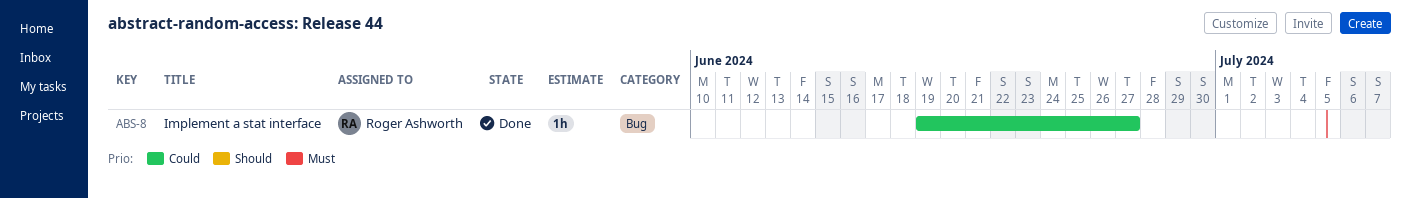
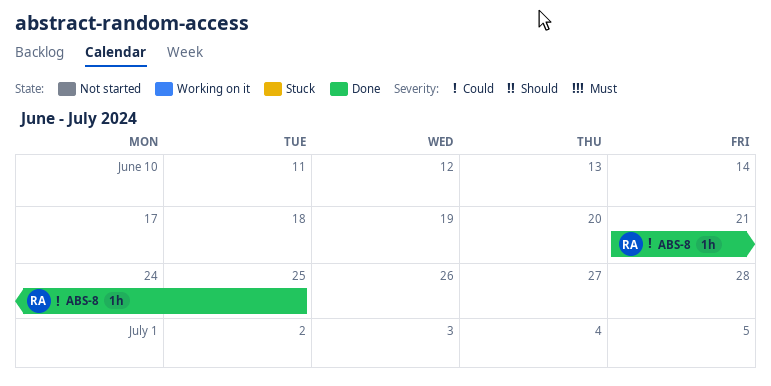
ABS-8, start: Jun 19 -> Jun 21
ABS-8, due: Jun 27 -> Jun 25

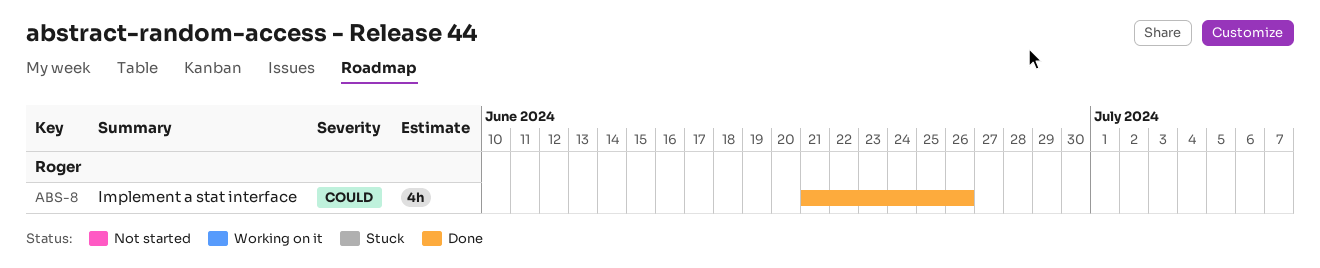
ABS-8, estimate: 1h -> 4h
ABS-8, due: Jun 25 -> Jun 26

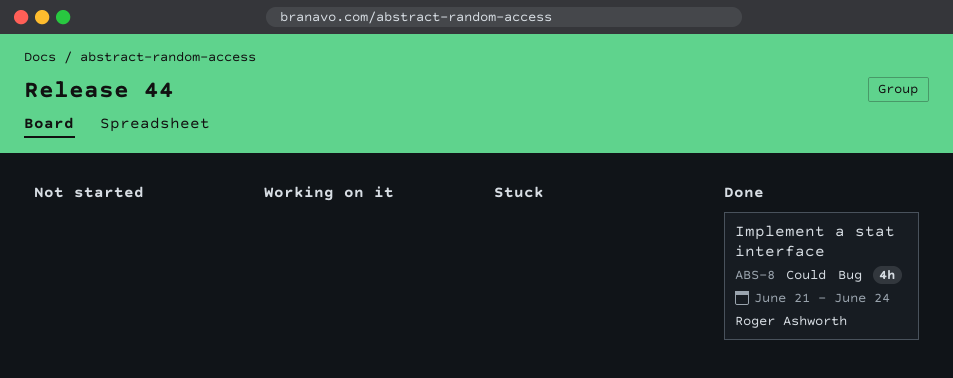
ABS-8, due: Jun 26 -> Jun 24

